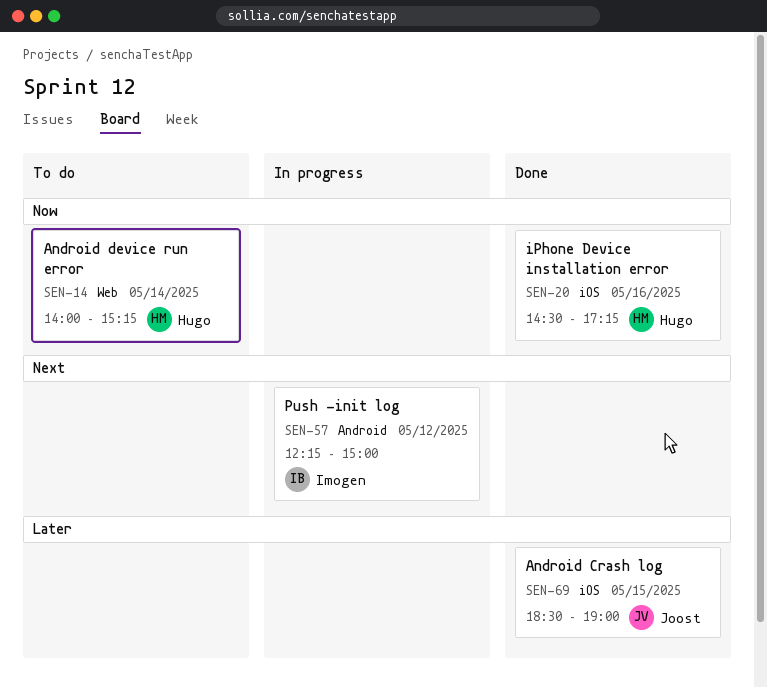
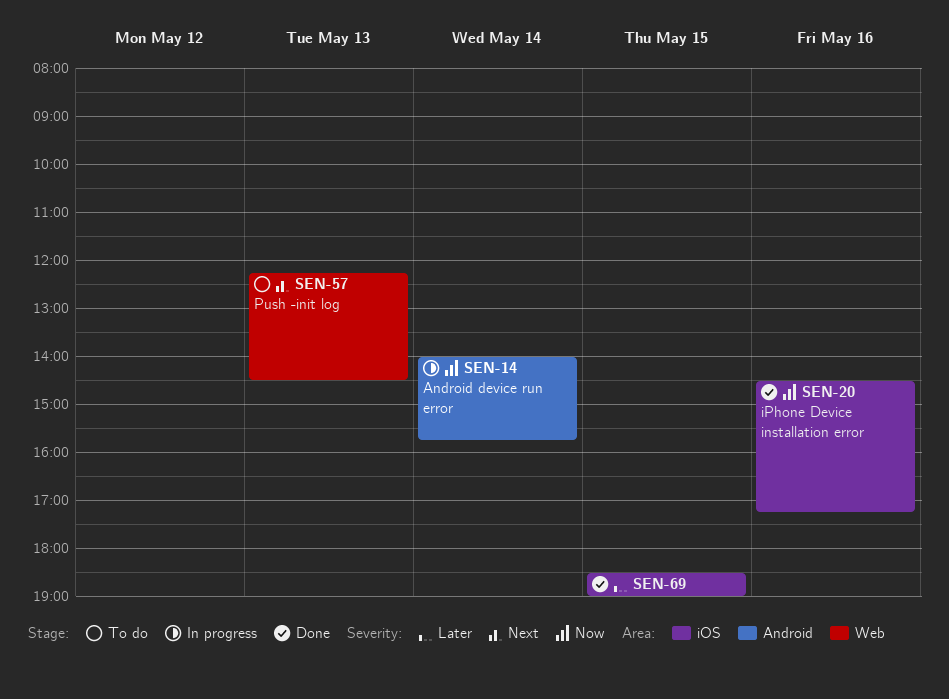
SEN-14, status: To do -> In progress
SEN-14, label: Web -> Android
SEN-14, ends: 15:15 -> 15:45
SEN-57, status: In progress -> To do
SEN-57, label: Android -> Web
SEN-57, day: May 12 -> May 13
SEN-57, ends: 15:00 -> 14:30

